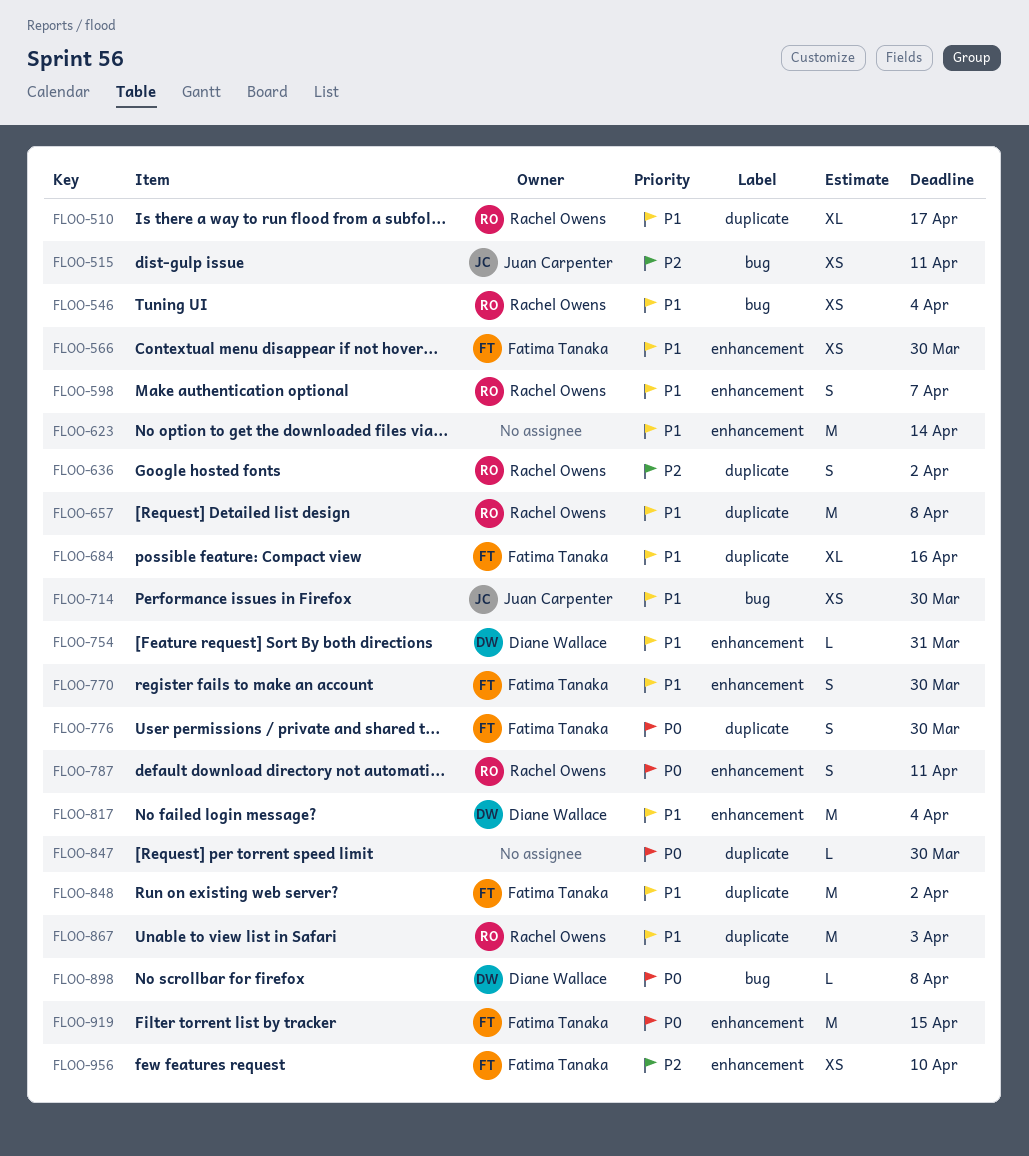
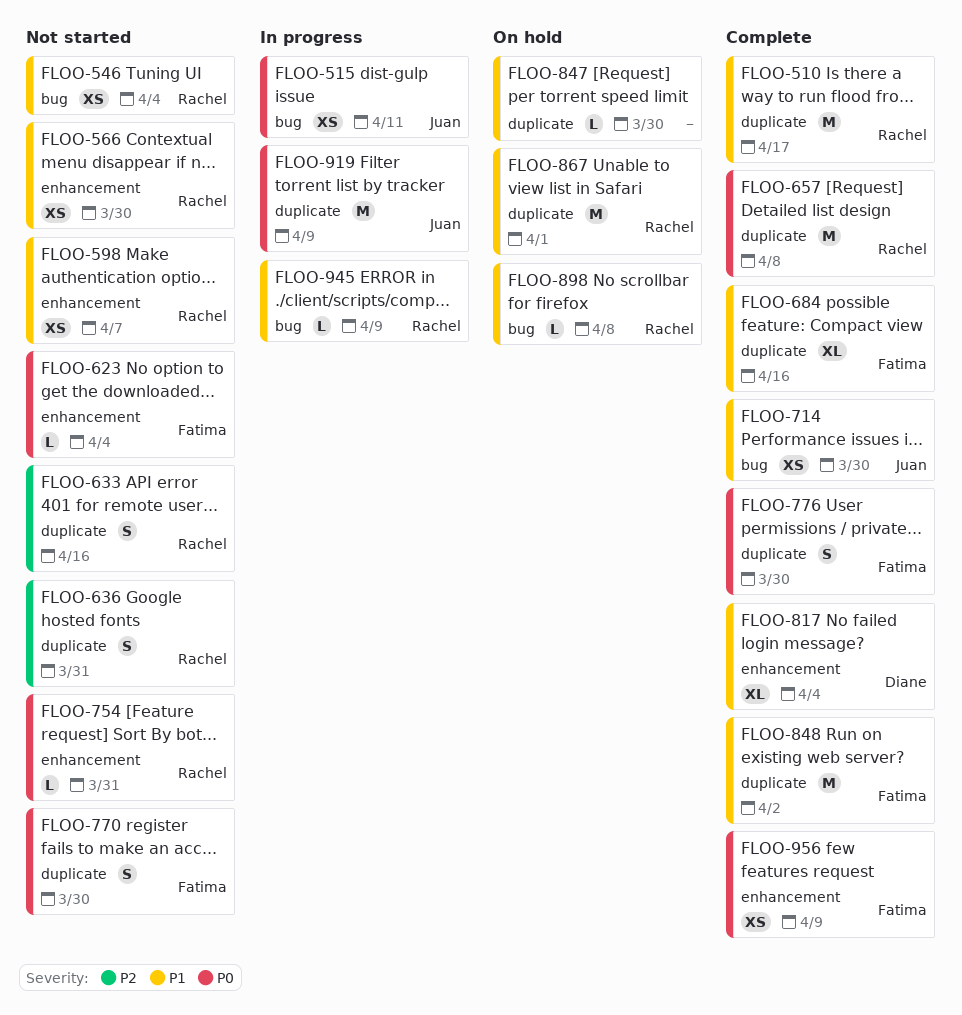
FLOO-510, estimate: XL -> M
FLOO-515, priority: P2 -> P0
FLOO-566, owner: Fatima Tanaka -> Rachel Owens
FLOO-598, estimate: S -> XS
FLOO-623, owner: none -> Fatima Tanaka
FLOO-623, priority: P1 -> P0
FLOO-623, estimate: M -> L
FLOO-623, due: Apr 14 -> Apr 4
FLOO-633: none -> present
FLOO-636, due: Apr 2 -> Mar 31
FLOO-657, priority: P1 -> P0
FLOO-754, owner: Diane Wallace -> Rachel Owens
FLOO-754, priority: P1 -> P0
FLOO-770, priority: P1 -> P0
FLOO-770, label: enhancement -> duplicate
FLOO-787: present -> none
FLOO-817, estimate: M -> XL
FLOO-847, priority: P0 -> P1
FLOO-867, due: Apr 3 -> Apr 1
FLOO-898, owner: Diane Wallace -> Rachel Owens
FLOO-898, priority: P0 -> P1
FLOO-919, owner: Fatima Tanaka -> Juan Carpenter
FLOO-919, label: enhancement -> duplicate
FLOO-919, due: Apr 15 -> Apr 9
FLOO-945: none -> present
FLOO-956, priority: P2 -> P0
FLOO-956, due: Apr 10 -> Apr 9

